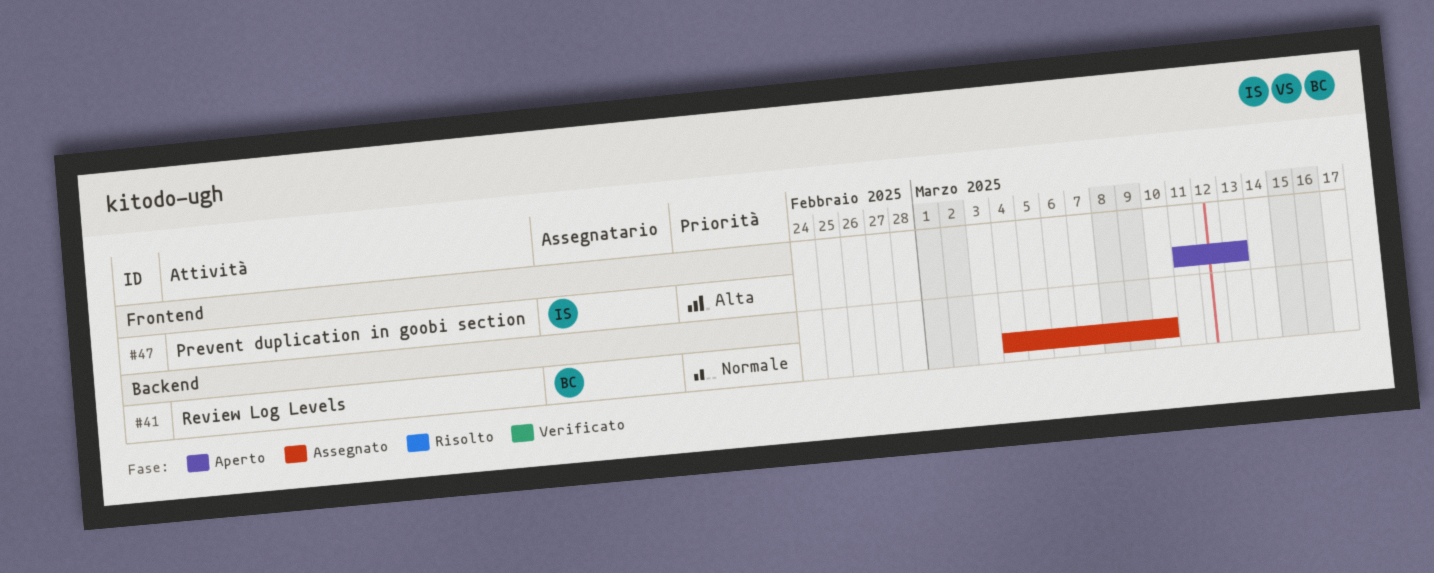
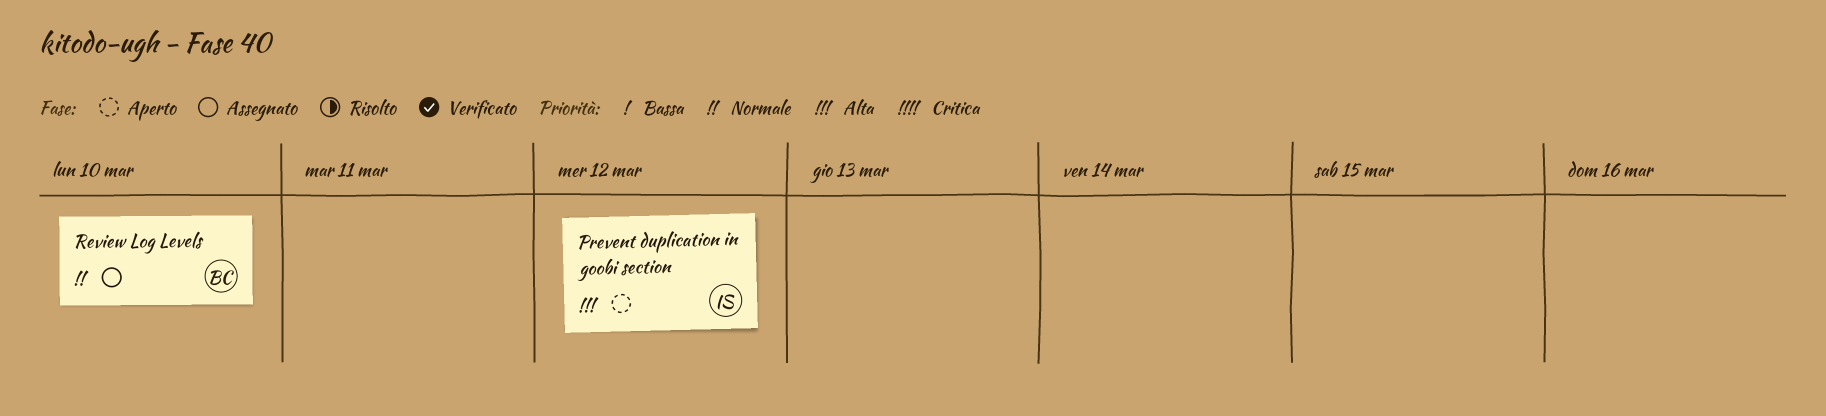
Prevent duplication in goobi section, due: Mar 13 -> Mar 12

